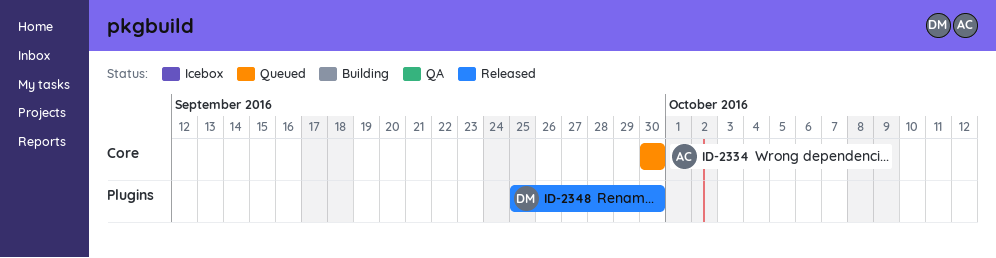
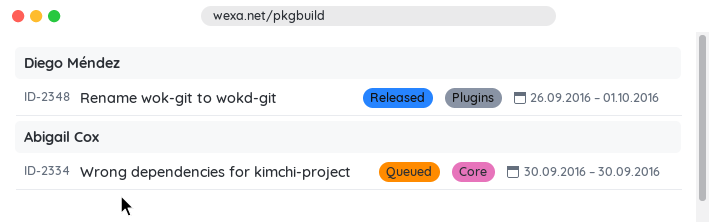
ID-2348, start: Sep 25 -> Sep 26
ID-2348, due: Sep 30 -> Oct 1

